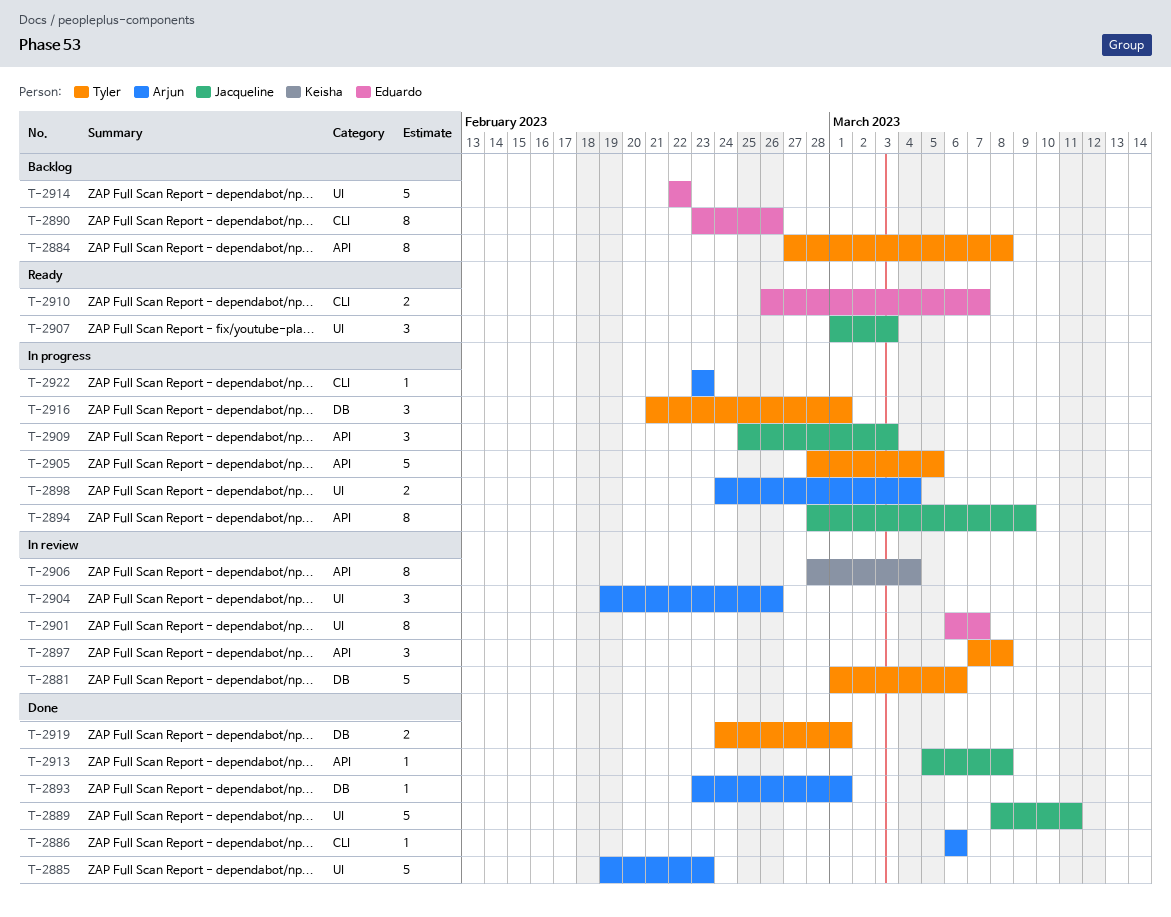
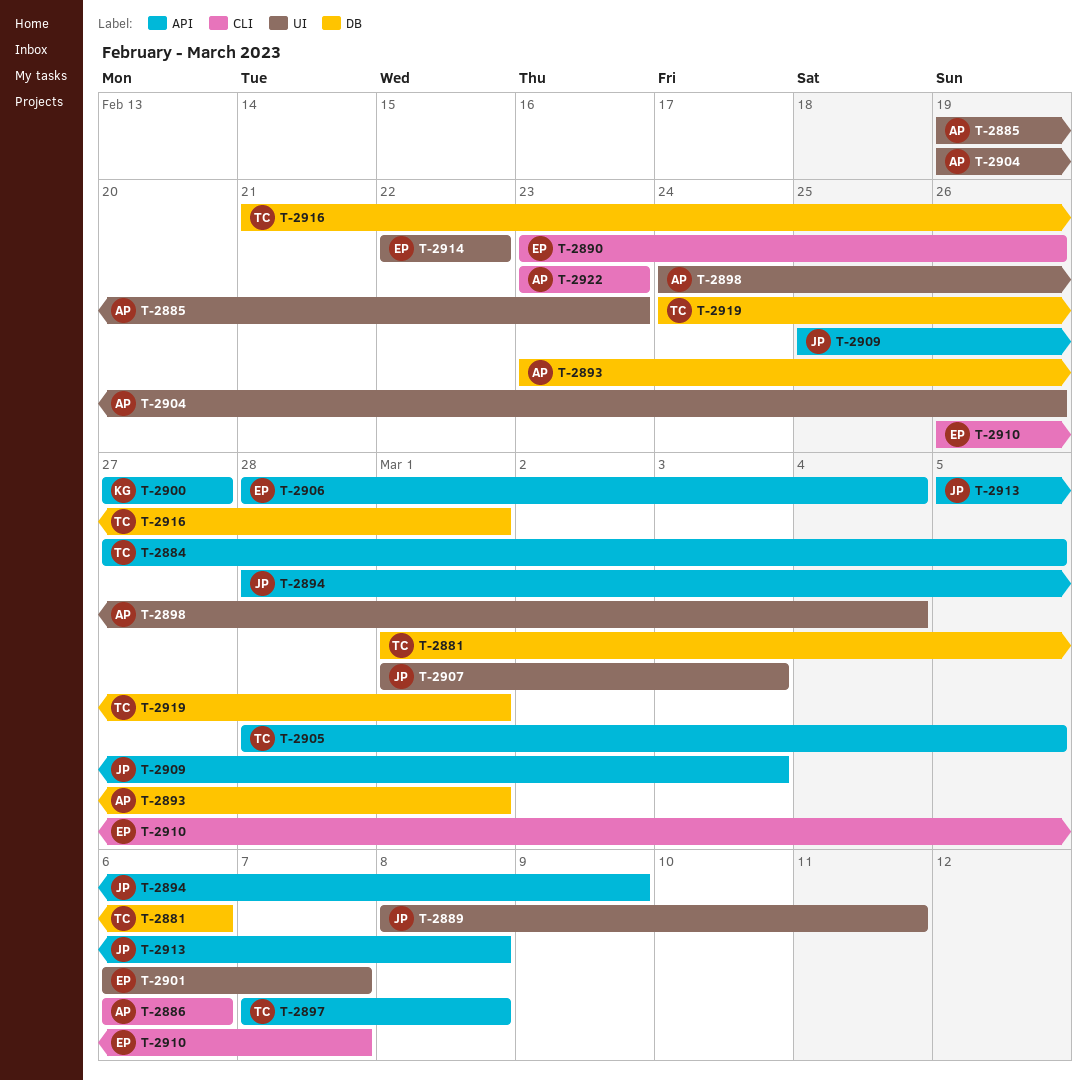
T-2884, due: Mar 8 -> Mar 5
T-2900: none -> present
T-2906, owner: Keisha -> Eduardo

